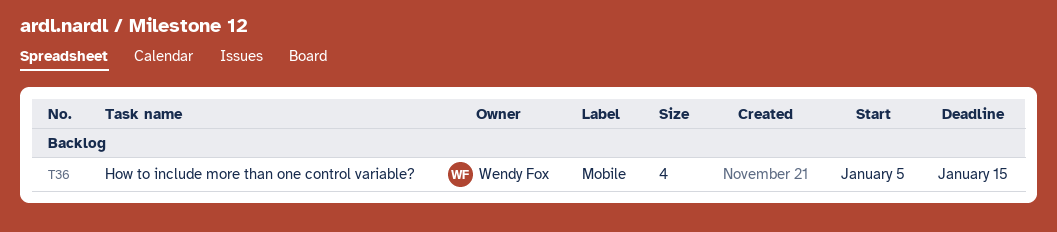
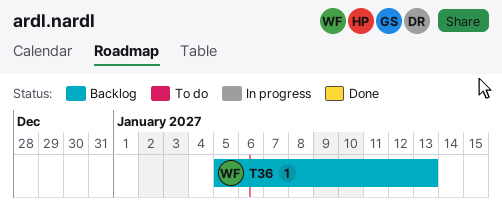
T36, estimate: 4 -> 1
T36, due: Jan 15 -> Jan 13

